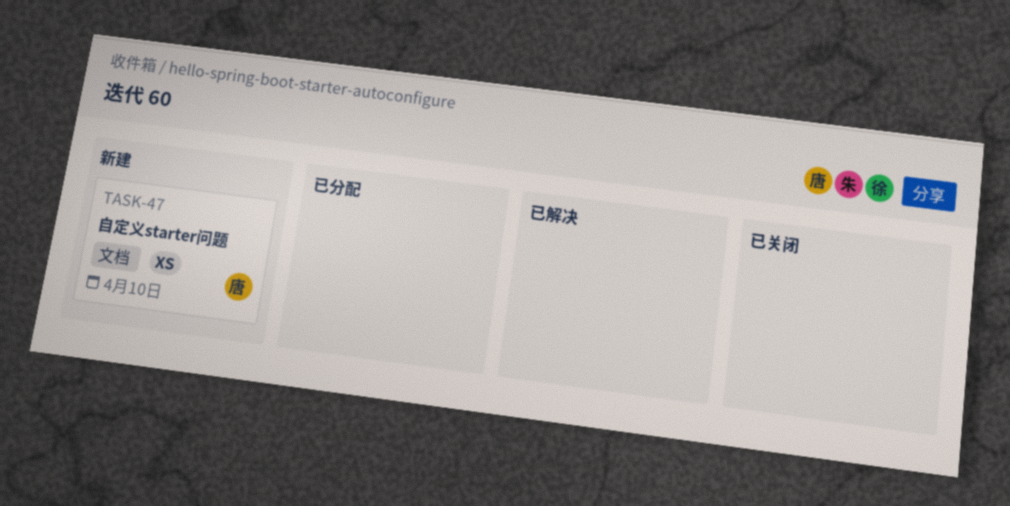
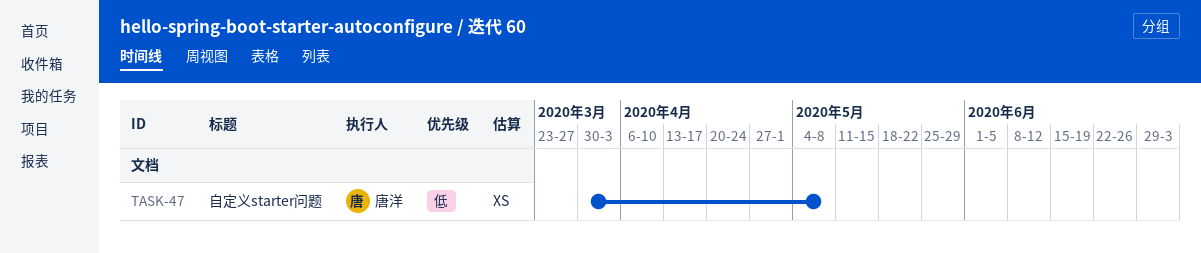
TASK-47, due: Apr 10 -> May 8

